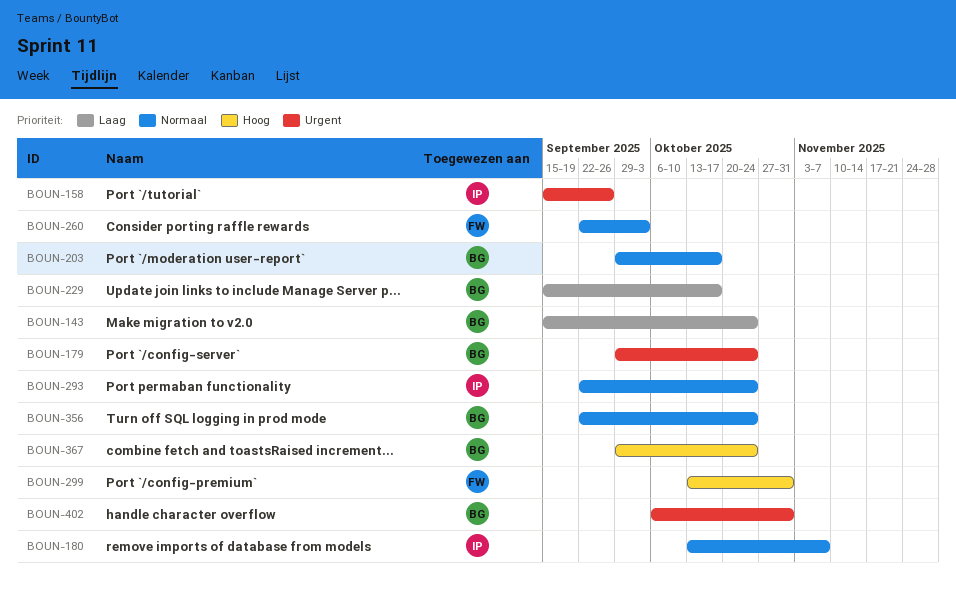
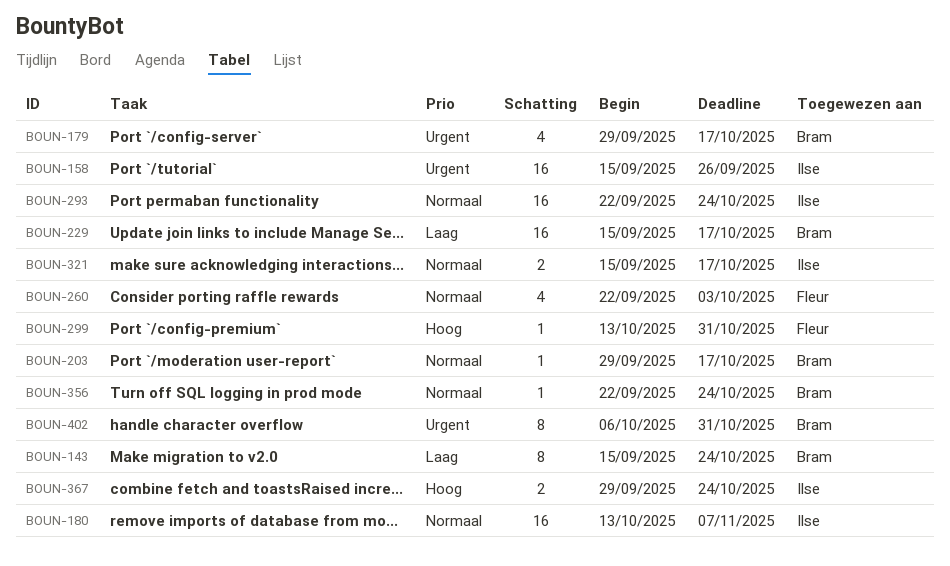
BOUN-179, due: Oct 24 -> Oct 17
BOUN-321: none -> present
BOUN-367, owner: Bram -> Ilse

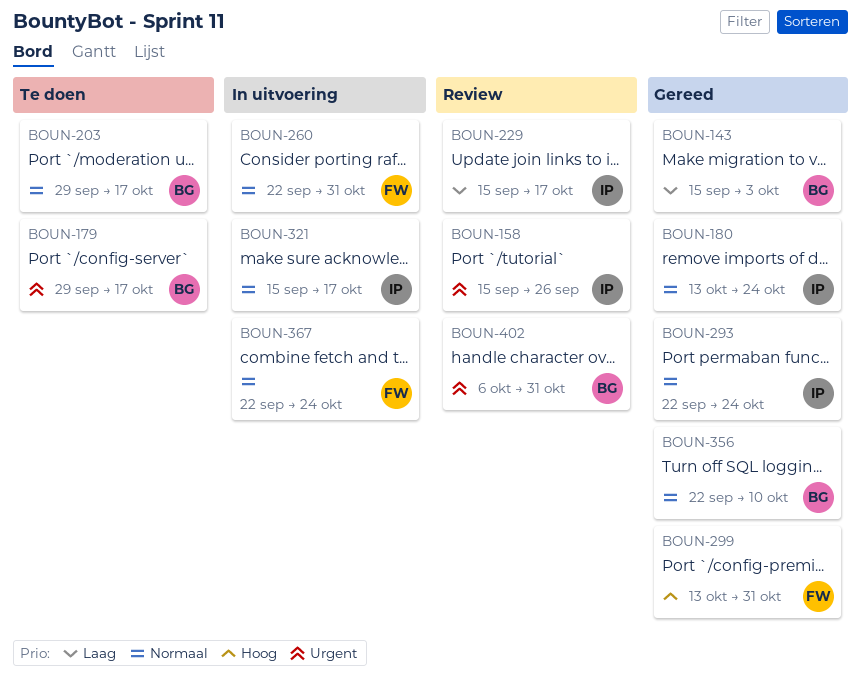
BOUN-143, due: Oct 24 -> Oct 3
BOUN-180, due: Nov 7 -> Oct 24
BOUN-229, owner: Bram -> Ilse
BOUN-260, due: Oct 3 -> Oct 31
BOUN-356, due: Oct 24 -> Oct 10
BOUN-367, owner: Ilse -> Fleur
BOUN-367, priority: Hoog -> Normaal
BOUN-367, start: Sep 29 -> Sep 22

